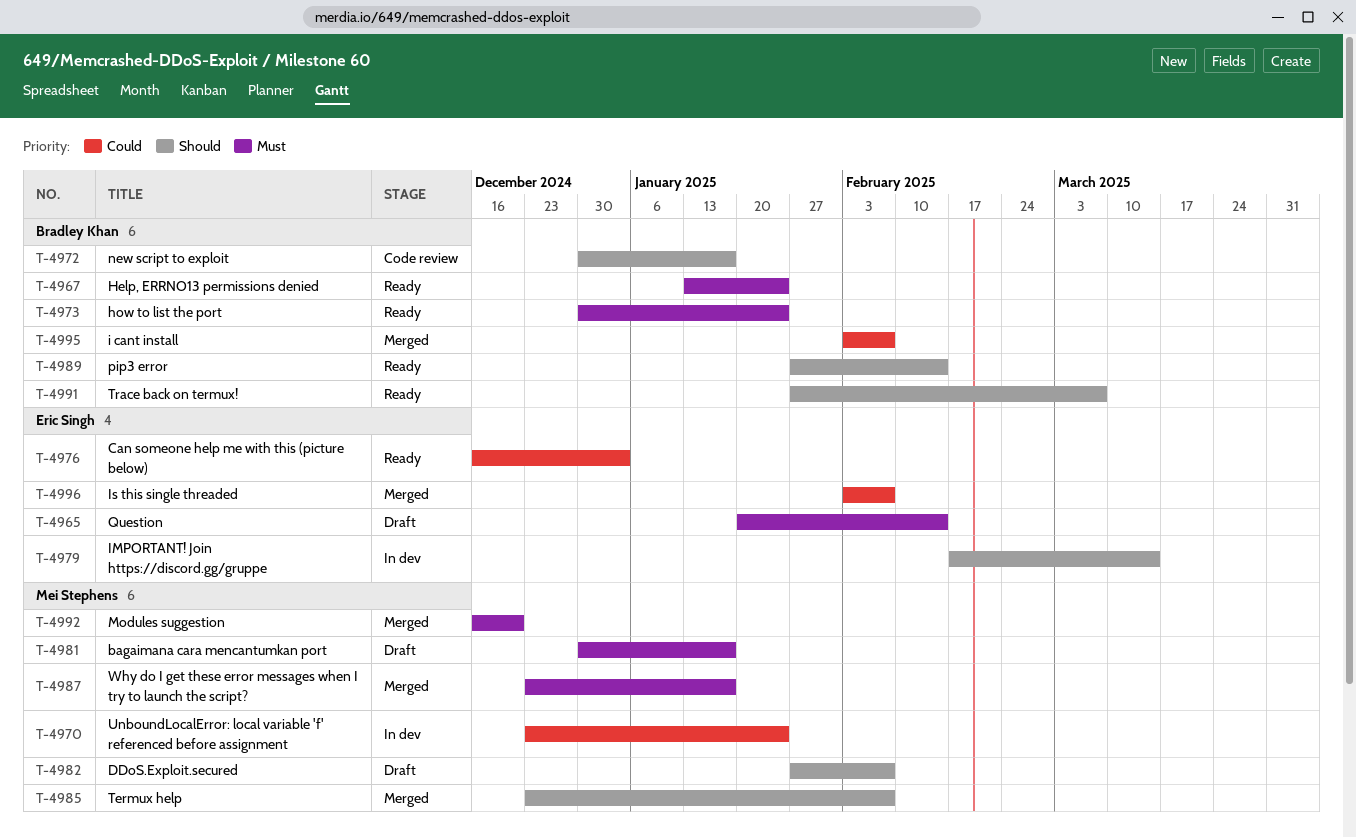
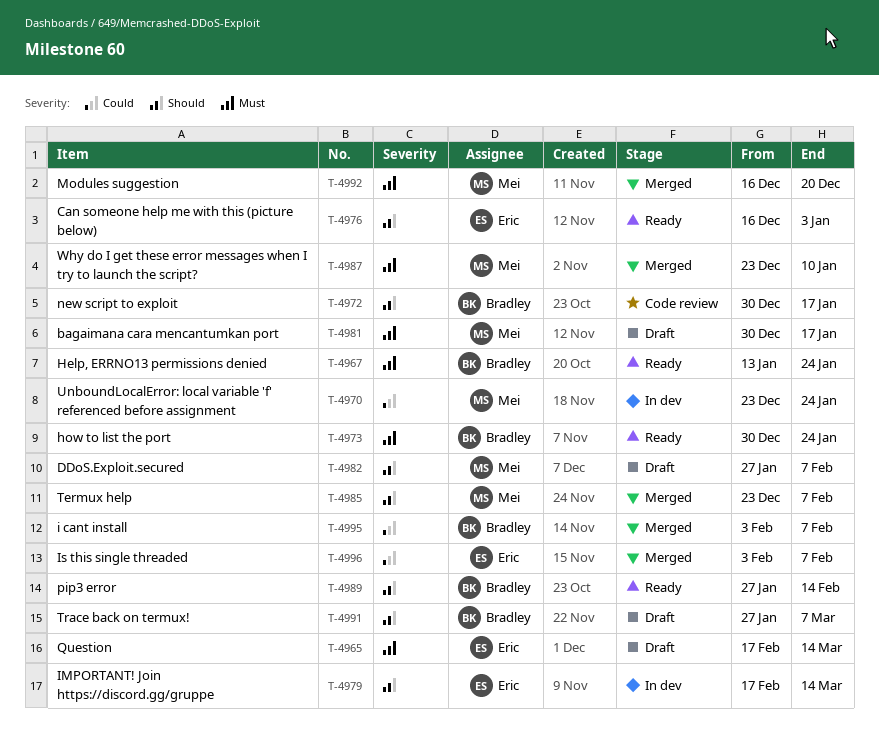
T-4965, start: Jan 20 -> Feb 17
T-4965, due: Feb 14 -> Mar 14
T-4976, priority: Could -> Should
T-4987, due: Jan 17 -> Jan 10
T-4991, status: Ready -> Draft

